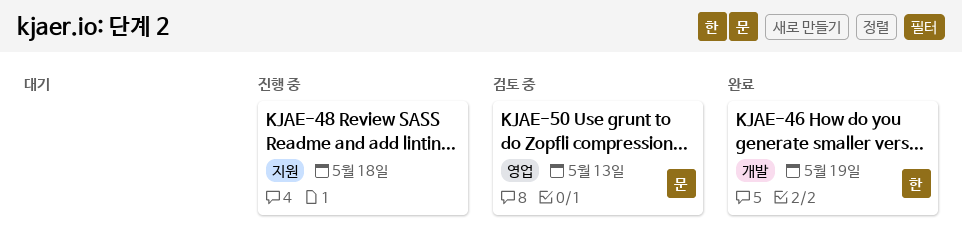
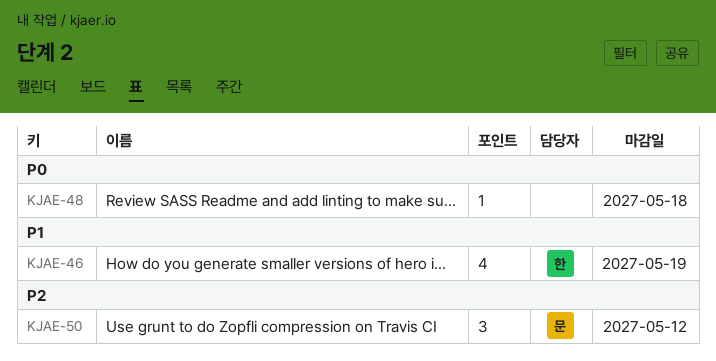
KJAE-50, due: May 13 -> May 12

